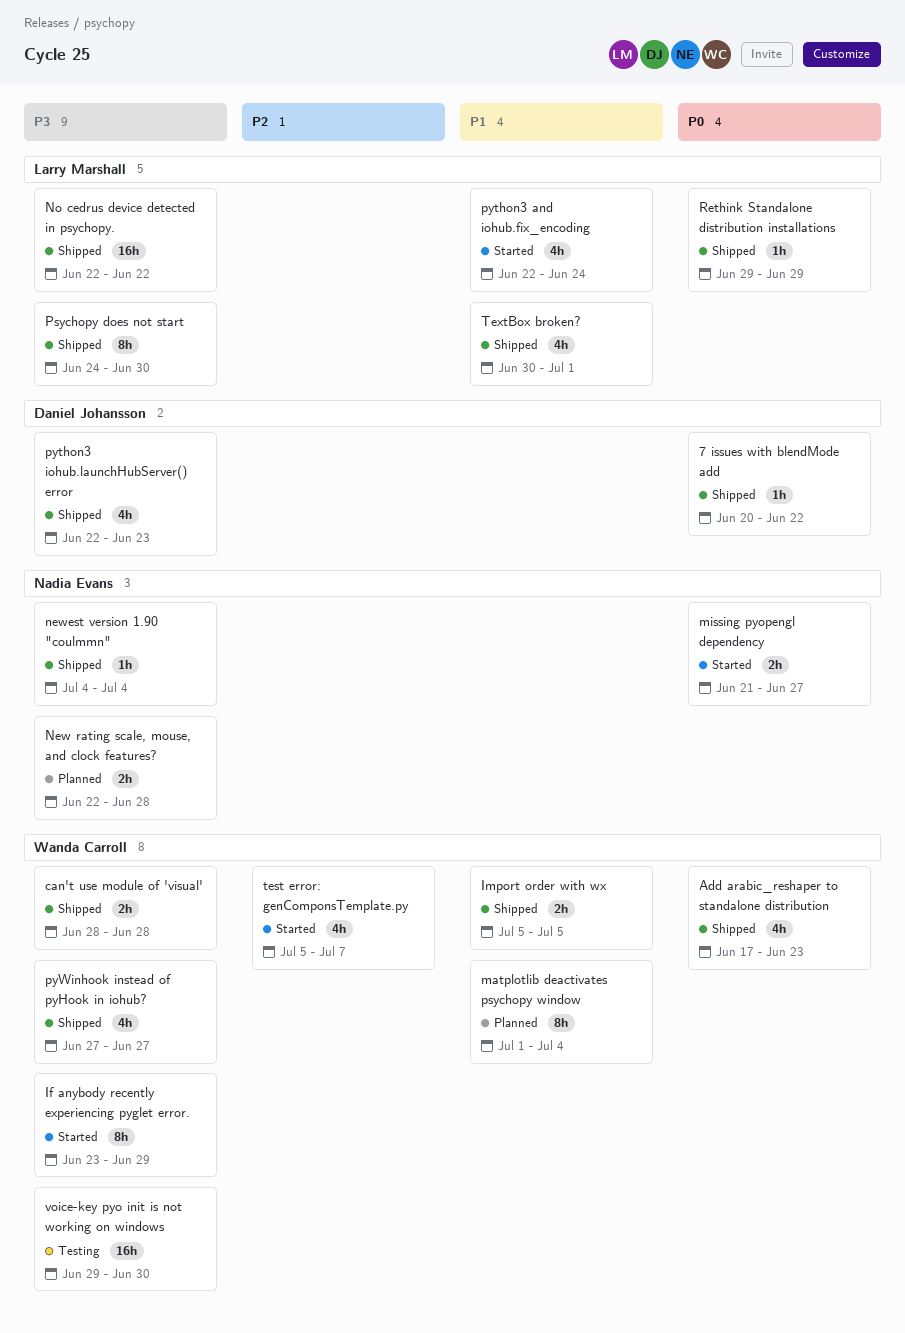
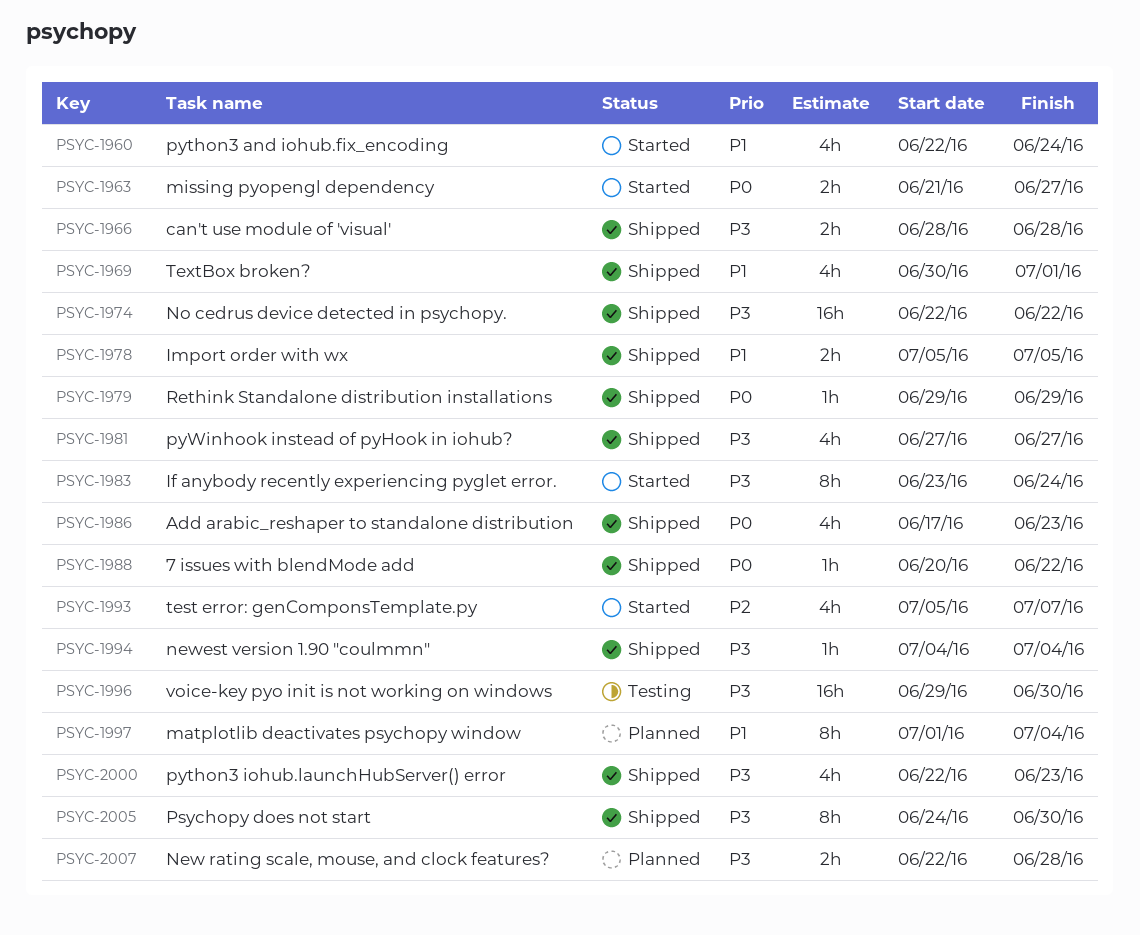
If anybody recently experiencing pyglet error., due: Jun 29 -> Jun 24

